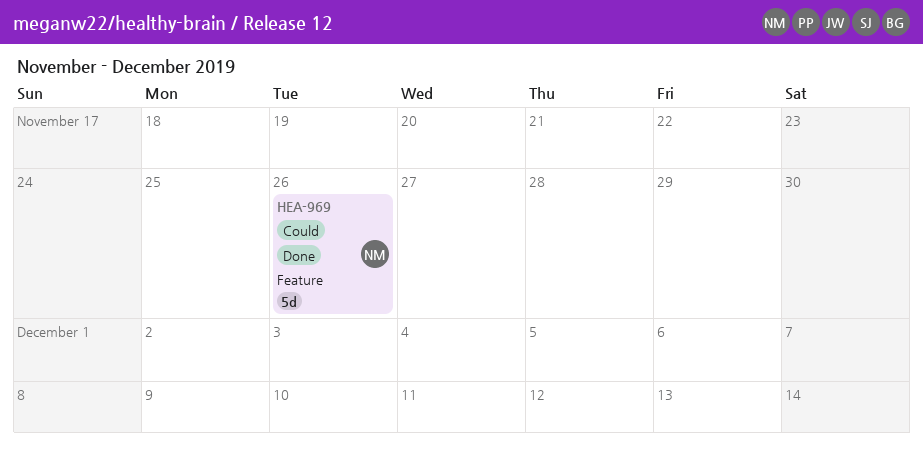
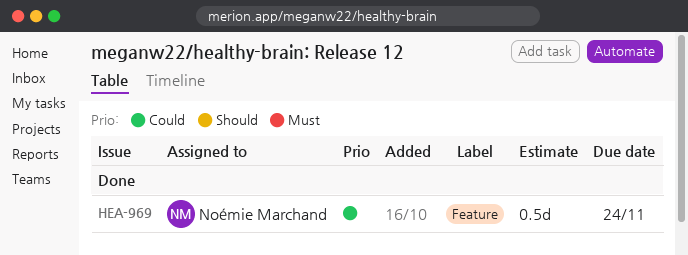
HEA-969, estimate: 5d -> 0.5d
HEA-969, due: Nov 26 -> Nov 24

